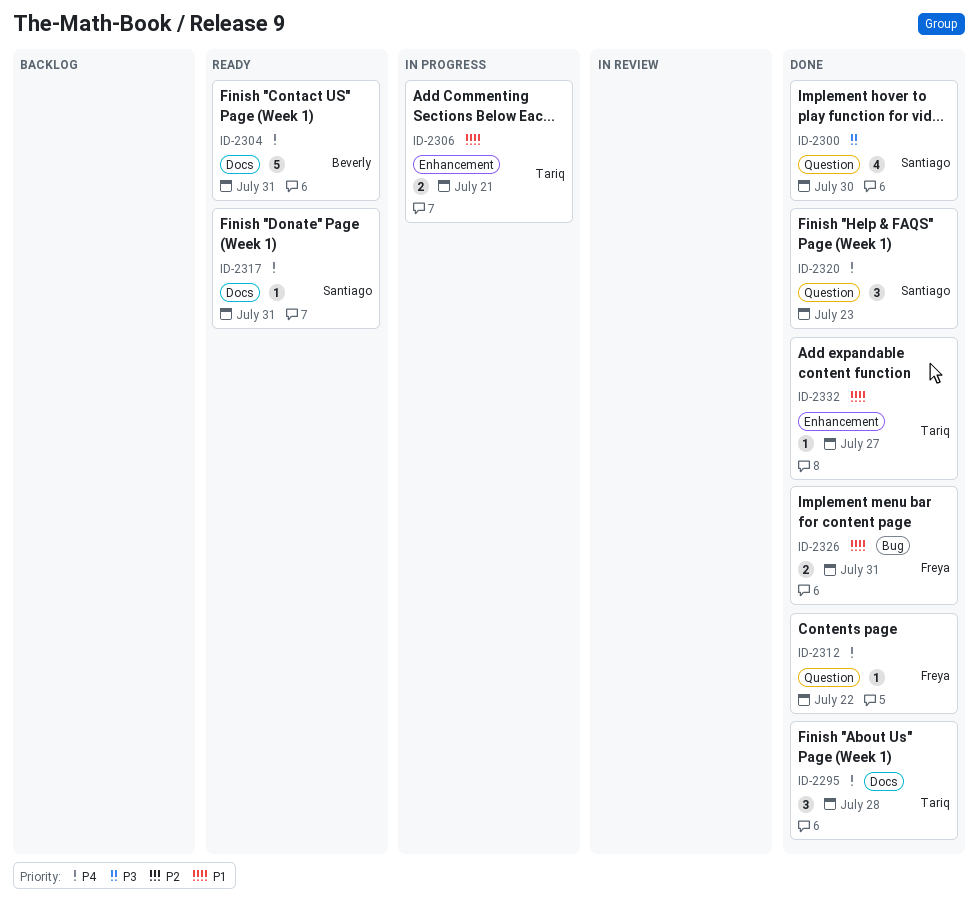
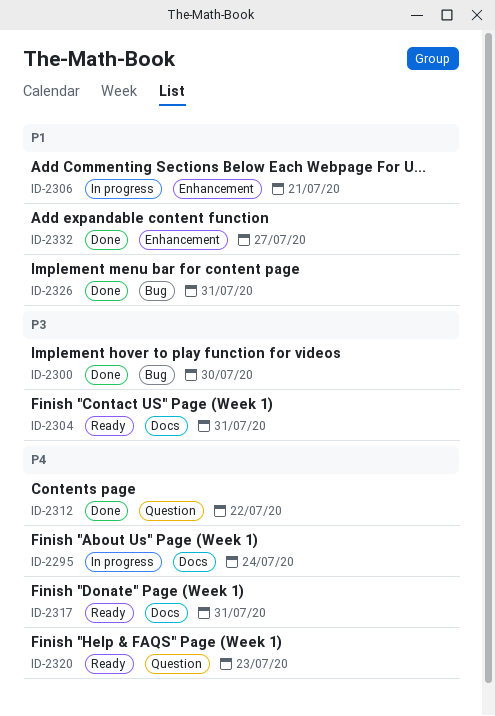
ID-2295, status: Done -> In progress
ID-2295, due: Jul 28 -> Jul 24
ID-2300, label: Question -> Bug
ID-2304, priority: P4 -> P3
ID-2320, status: Done -> Ready

